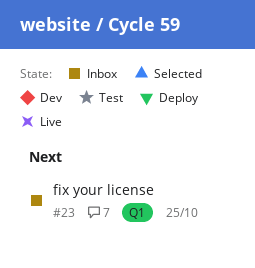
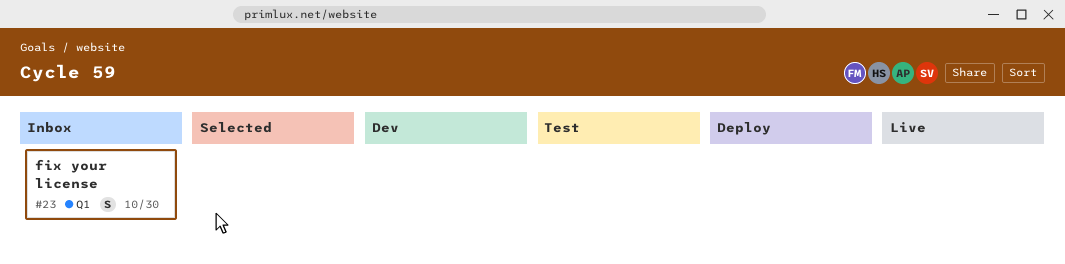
#23, due: Oct 25 -> Oct 30

